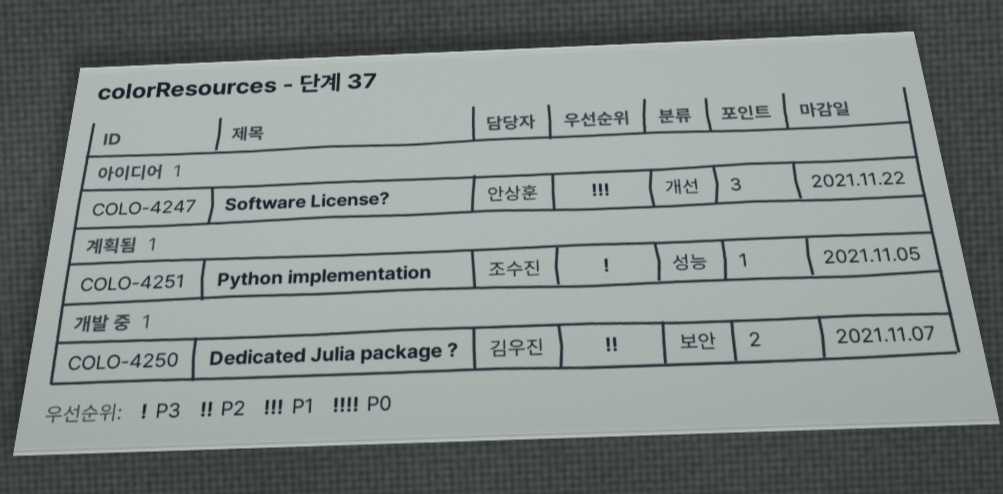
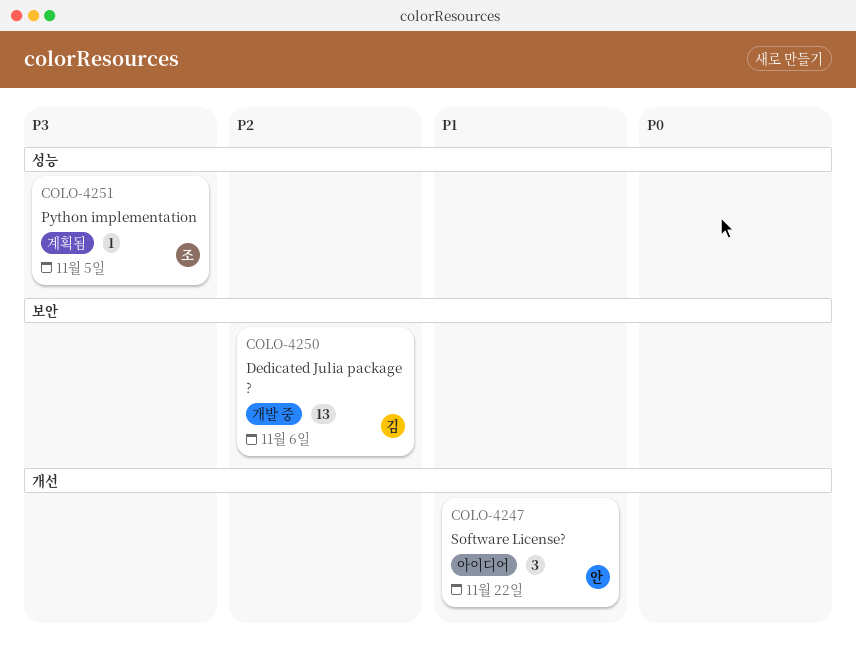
COLO-4250, estimate: 2 -> 13
COLO-4250, due: Nov 7 -> Nov 6

